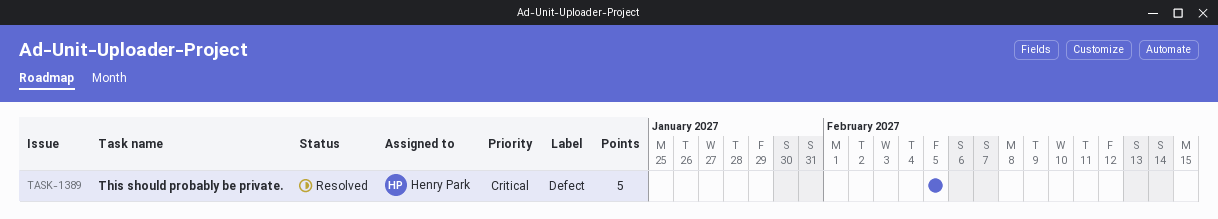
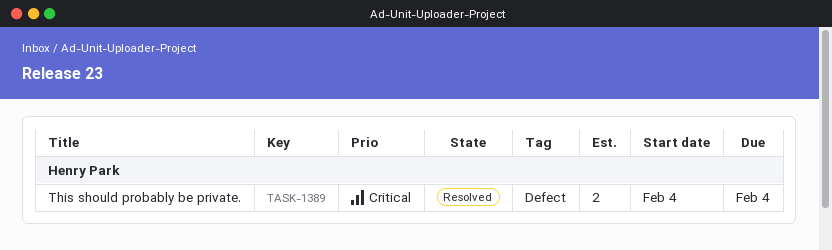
TASK-1389, estimate: 5 -> 2
TASK-1389, start: Feb 5 -> Feb 4
TASK-1389, due: Feb 5 -> Feb 4

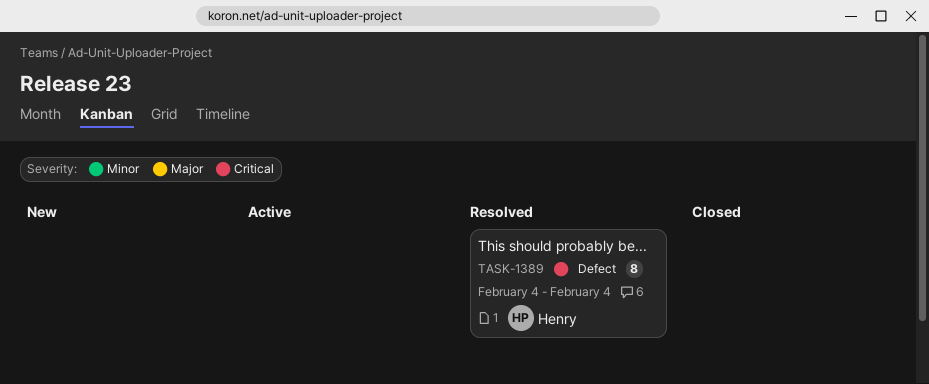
TASK-1389, estimate: 2 -> 8

